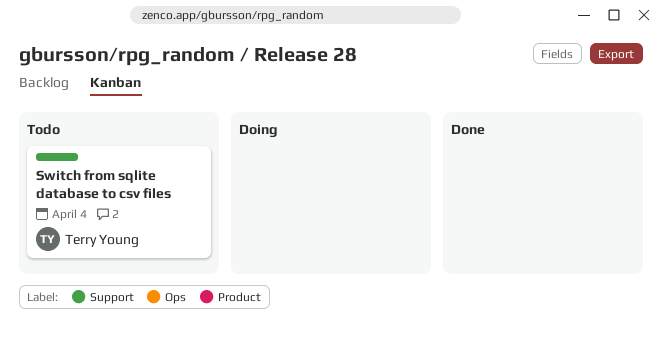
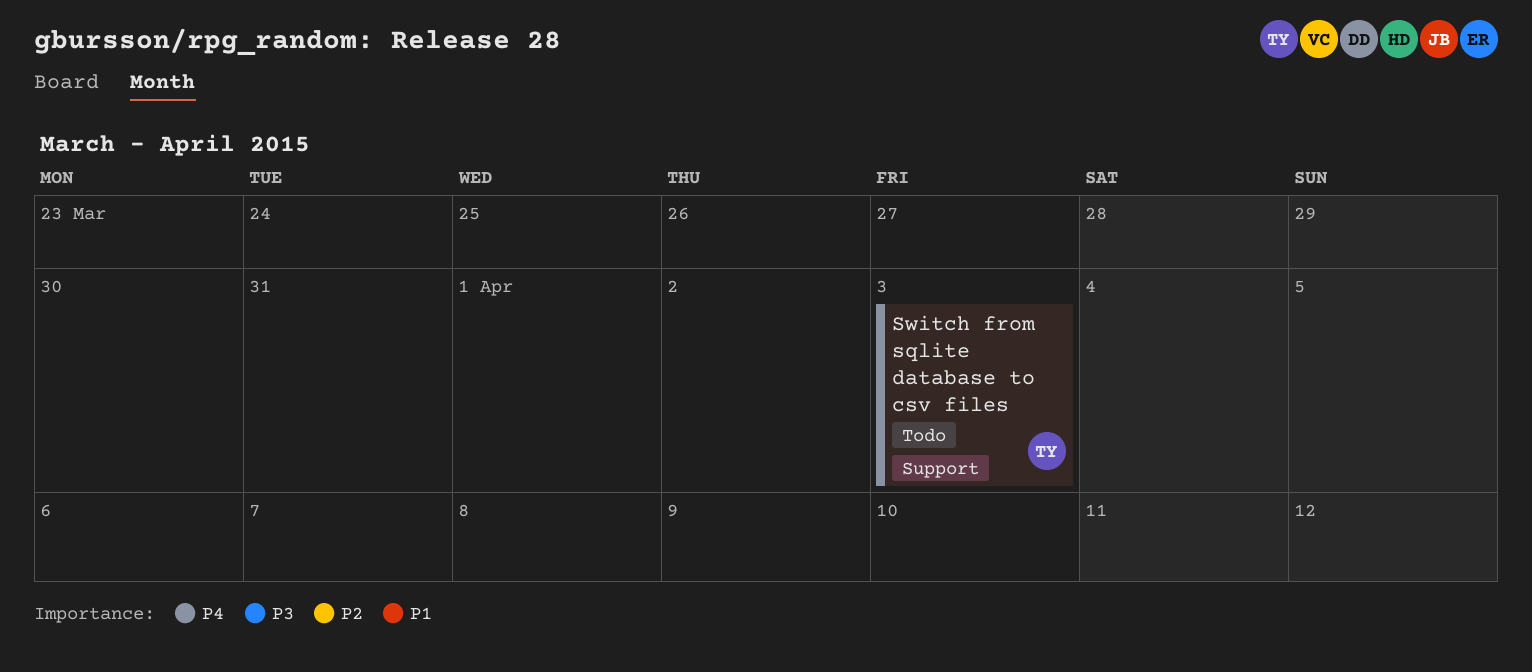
Switch from sqlite database to csv files, due: Apr 4 -> Apr 3

